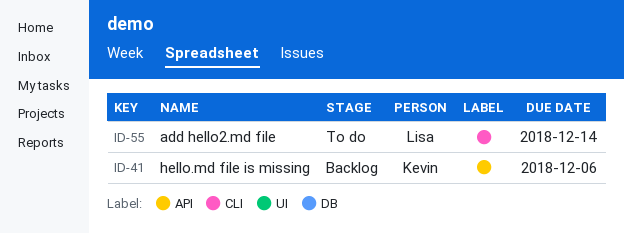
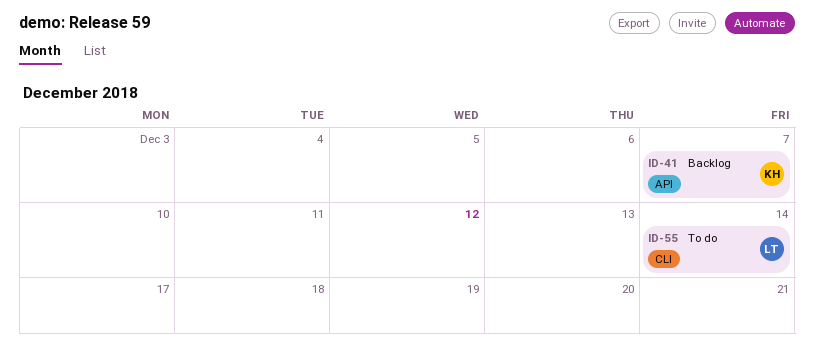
ID-41, due: Dec 6 -> Dec 7

